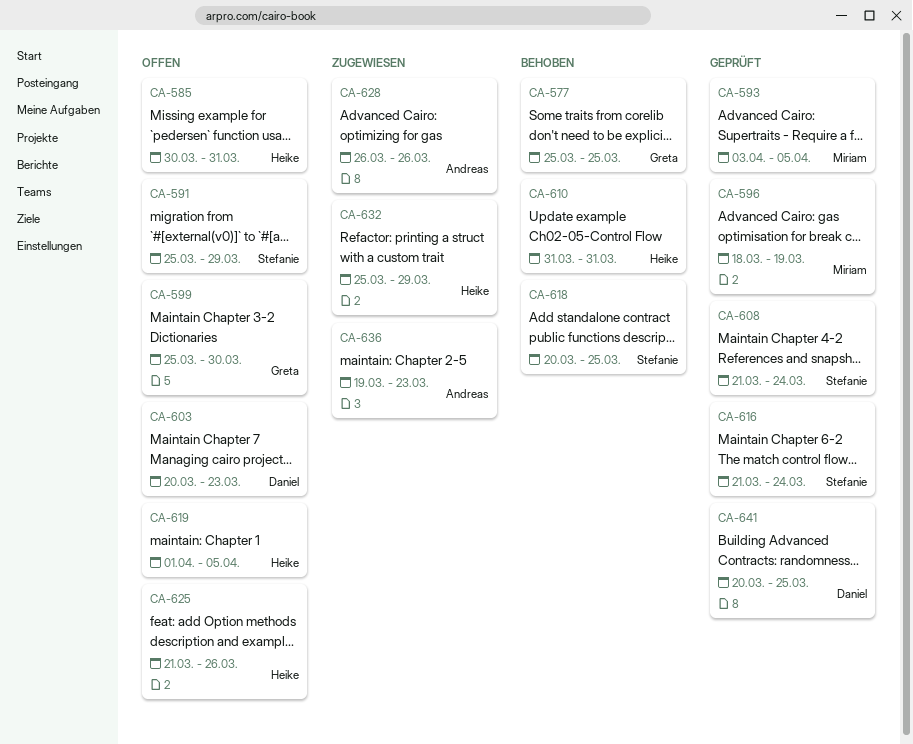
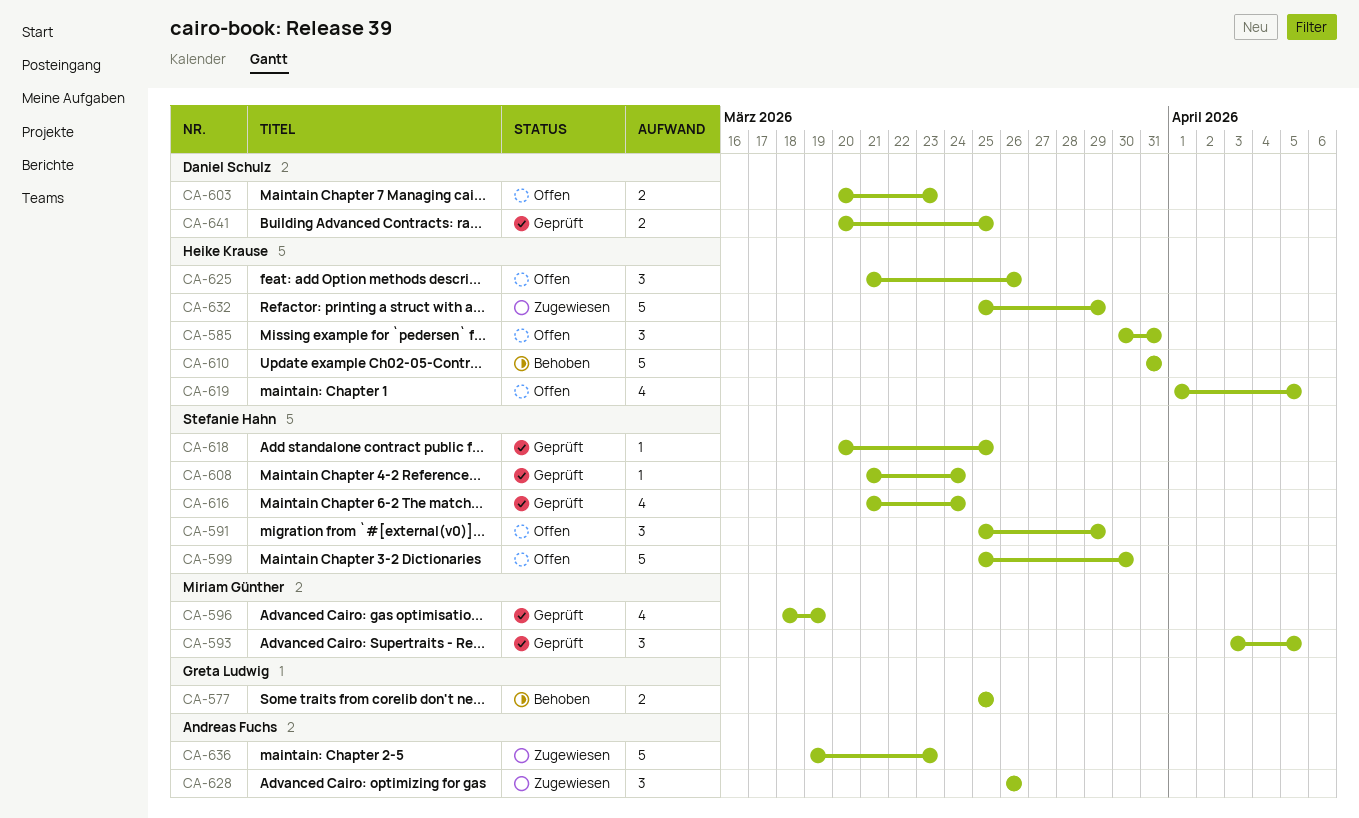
CA-599, owner: Greta Ludwig -> Stefanie Hahn
CA-618, status: Behoben -> Geprüft

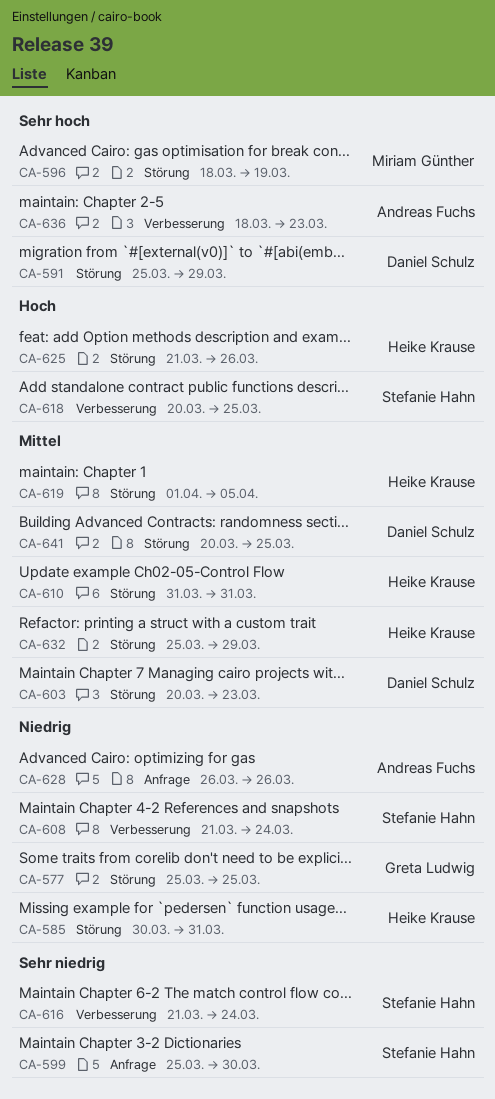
CA-591, owner: Stefanie Hahn -> Daniel Schulz
CA-593: present -> none
CA-636, start: Mar 19 -> Mar 18

